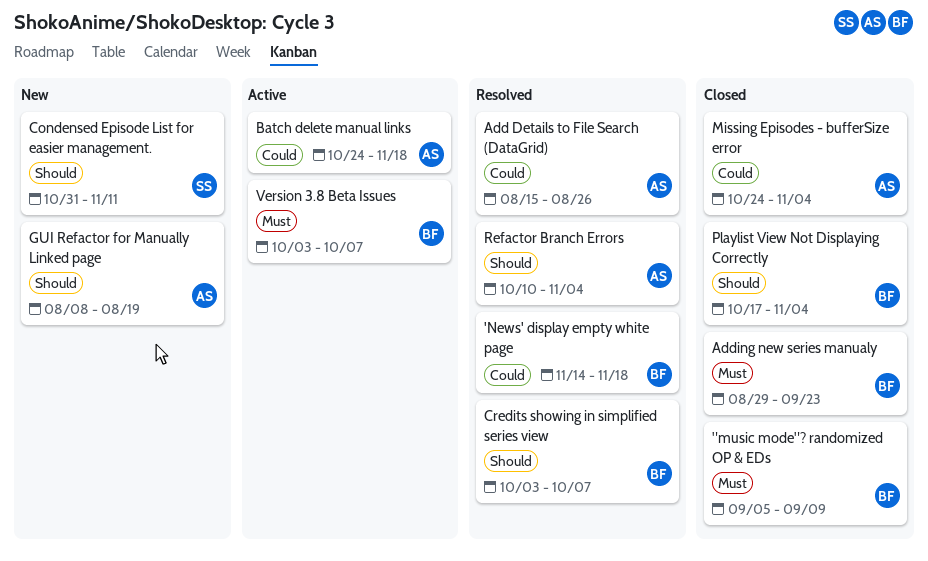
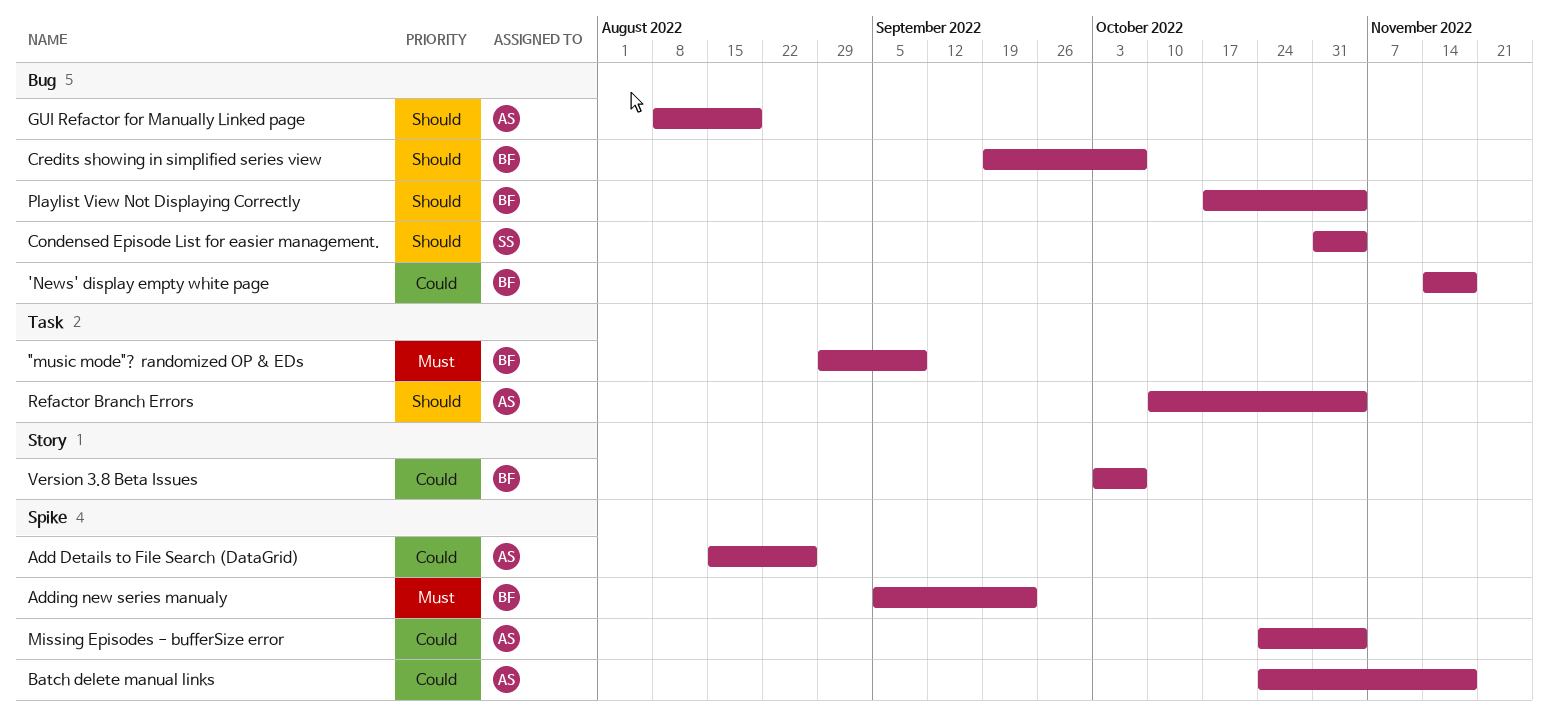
"music mode"? randomized OP & EDs, start: Sep 5 -> Aug 29
Adding new series manualy, start: Aug 29 -> Sep 5
Condensed Episode List for easier management., due: Nov 11 -> Nov 4
Credits showing in simplified series view, start: Oct 3 -> Sep 19
Version 3.8 Beta Issues, priority: Must -> Could

